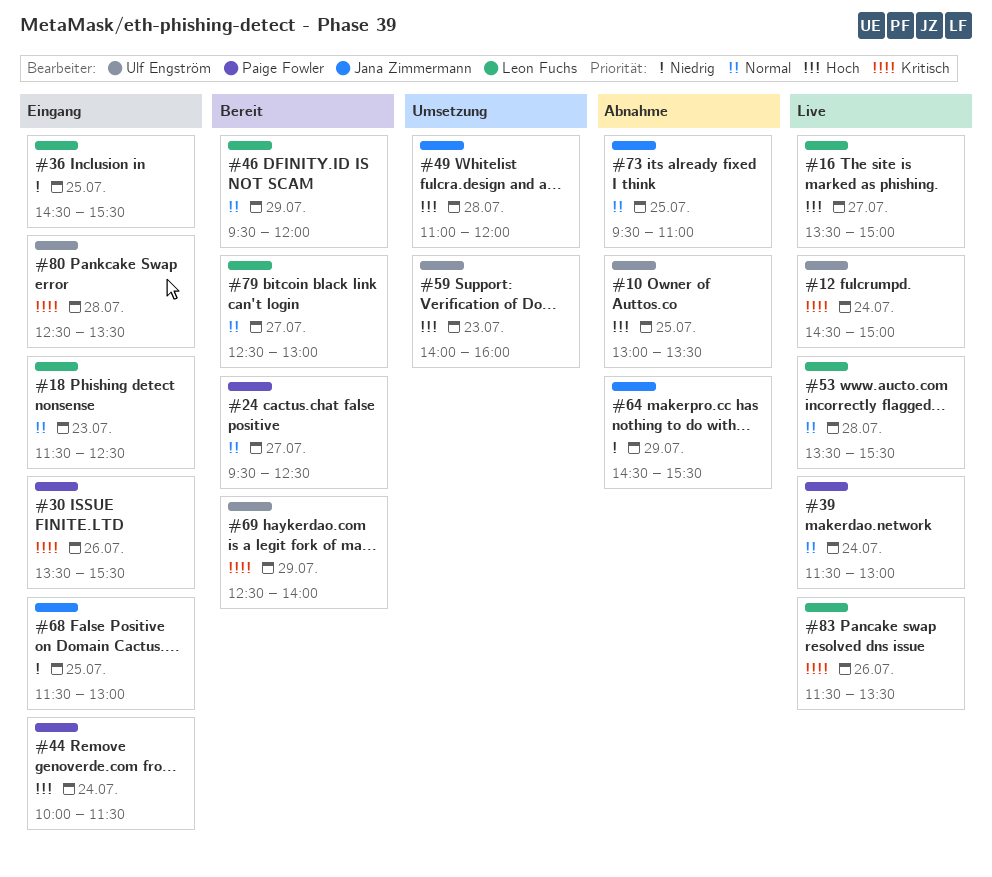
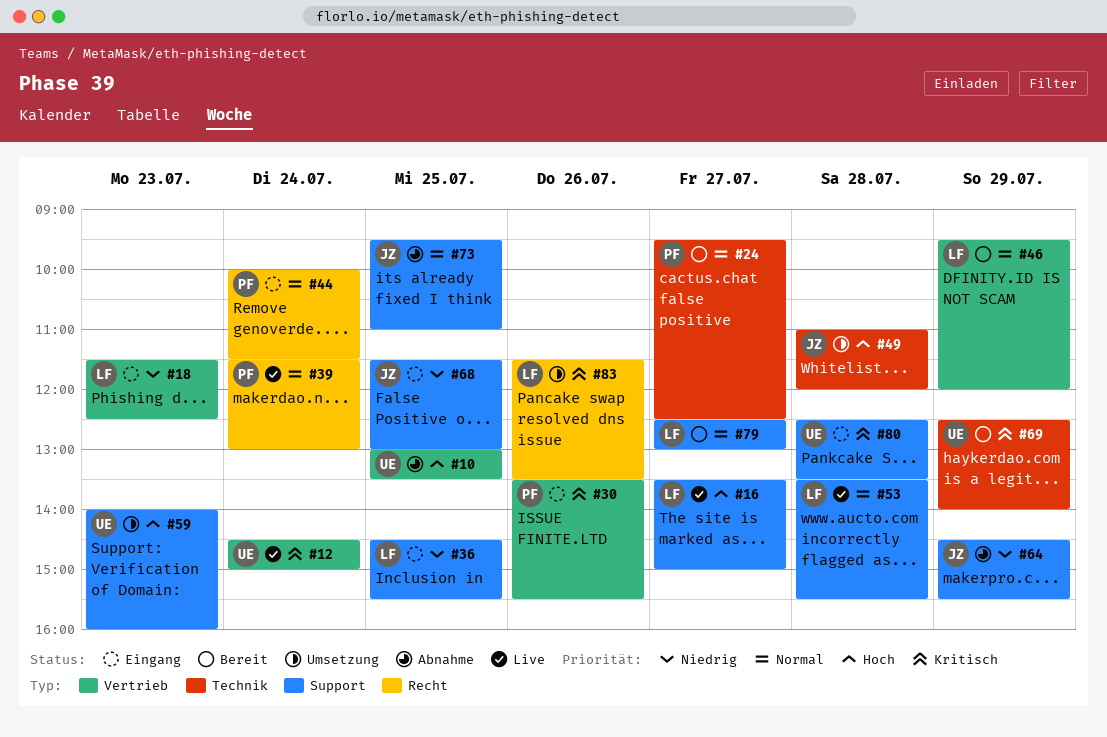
#18, priority: Normal -> Niedrig
#44, priority: Hoch -> Normal
#83, status: Live -> Umsetzung

